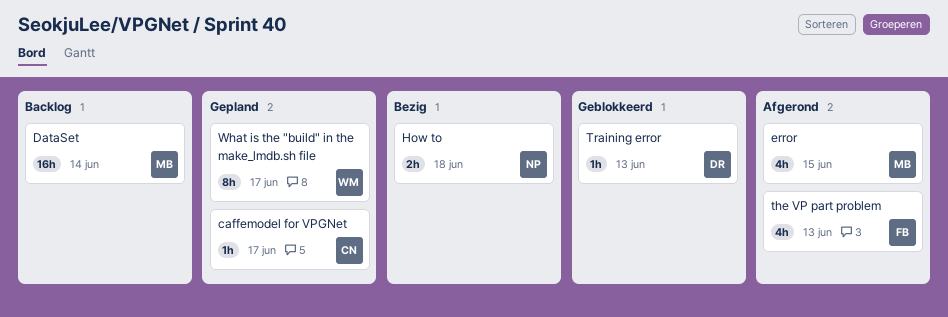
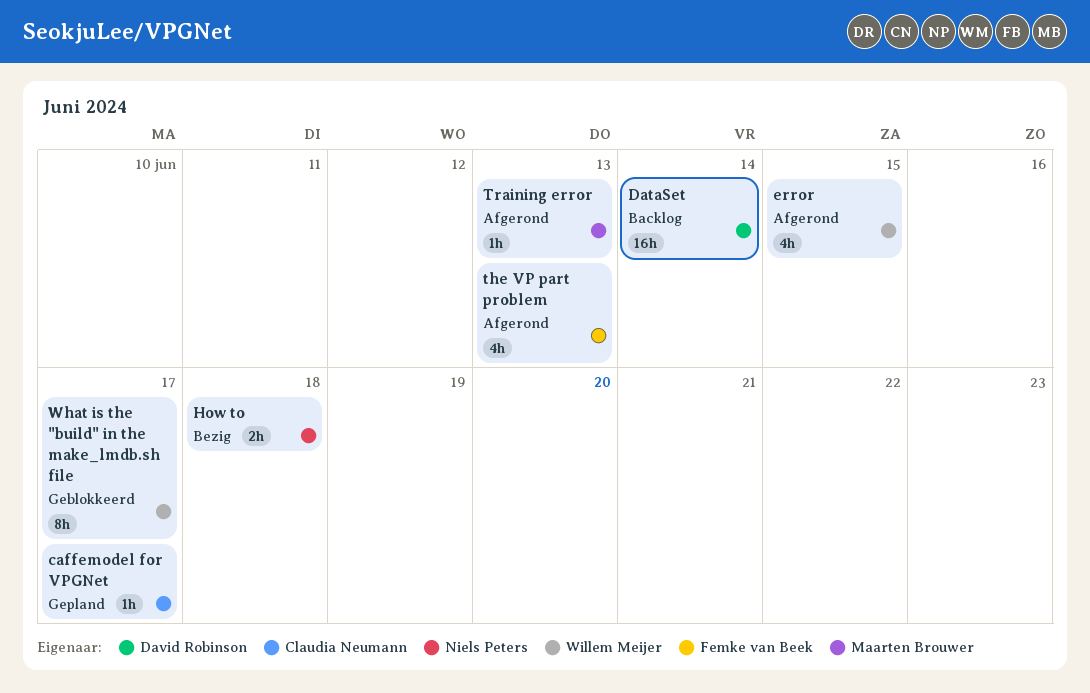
DataSet, owner: Maarten Brouwer -> David Robinson
error, owner: Maarten Brouwer -> Willem Meijer
Training error, status: Geblokkeerd -> Afgerond
Training error, owner: David Robinson -> Maarten Brouwer
What is the "build" in the make_lmdb.sh file, status: Gepland -> Geblokkeerd

